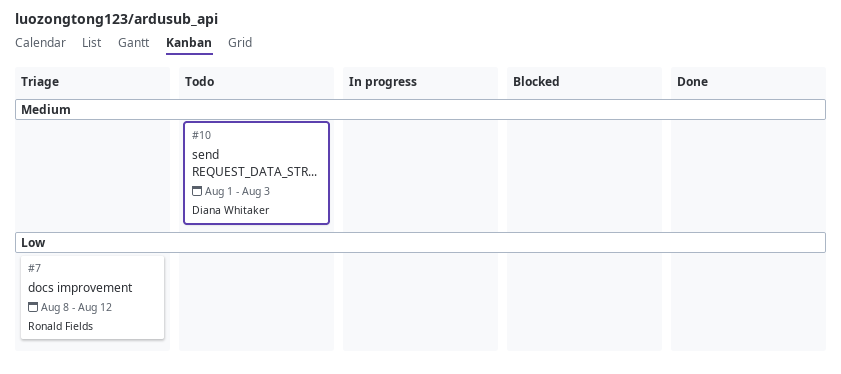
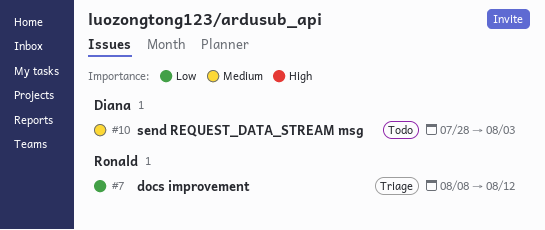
#10, start: Aug 1 -> Jul 28

